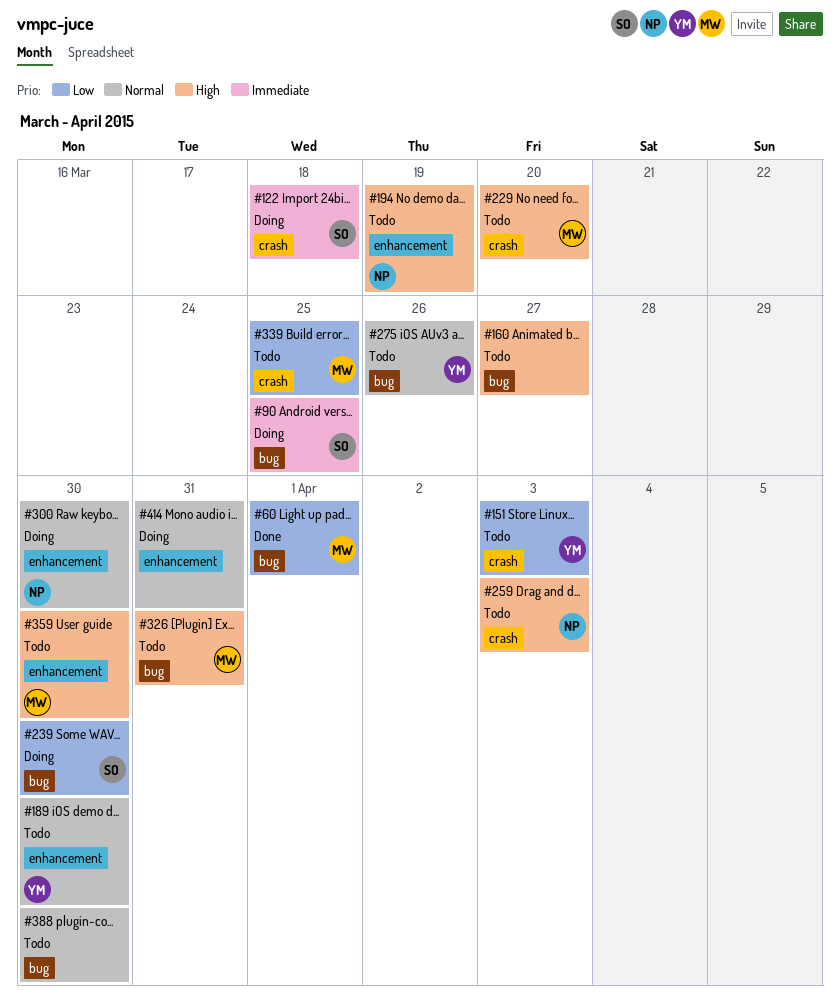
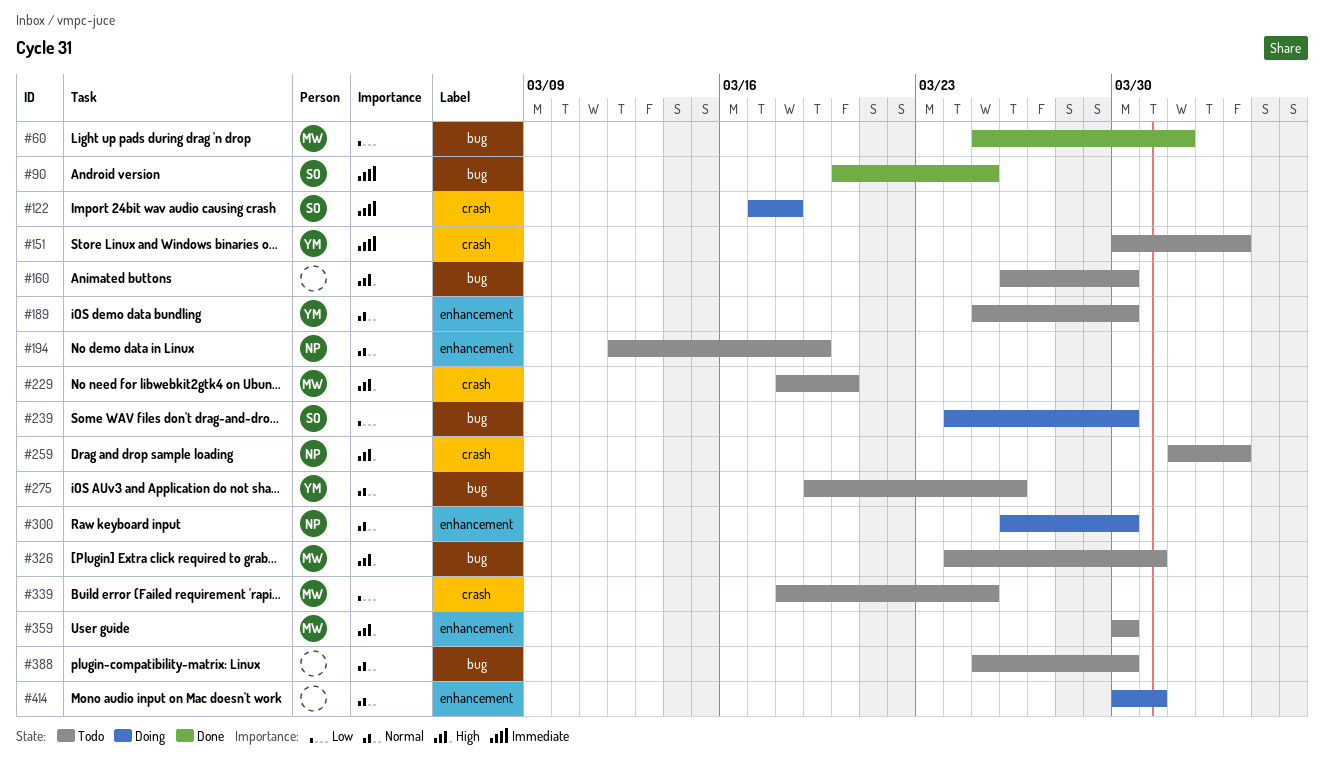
#90, status: Doing -> Done
#151, priority: Low -> Immediate
#160, due: Mar 27 -> Mar 30
#194, priority: High -> Normal

